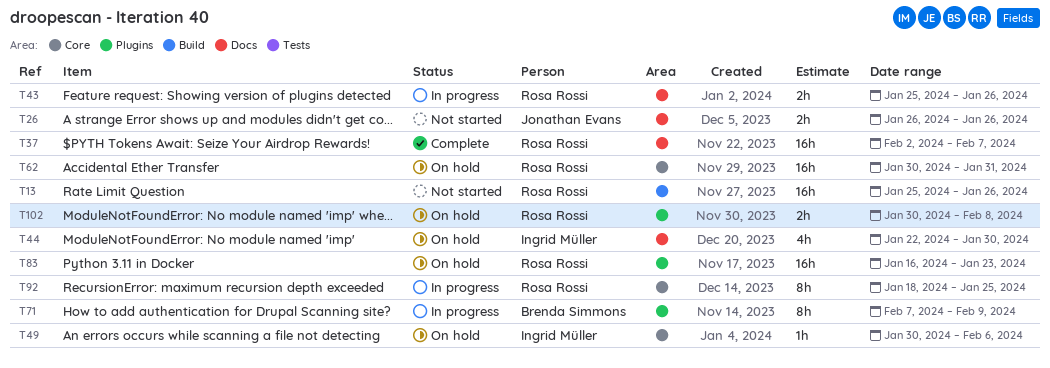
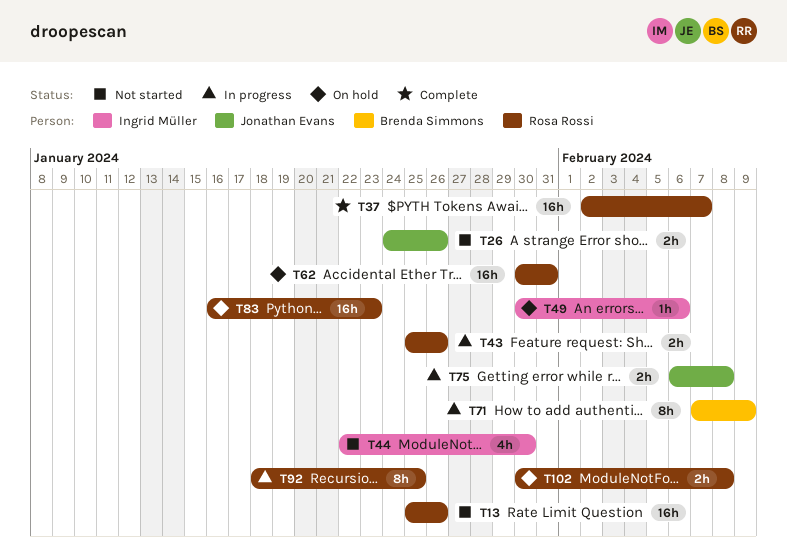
T26, start: Jan 26 -> Jan 24
T44, status: On hold -> Not started
T75: none -> present

